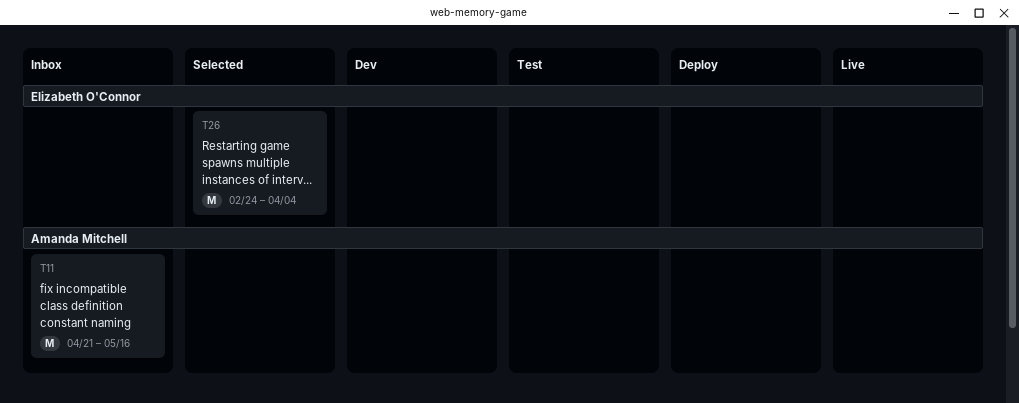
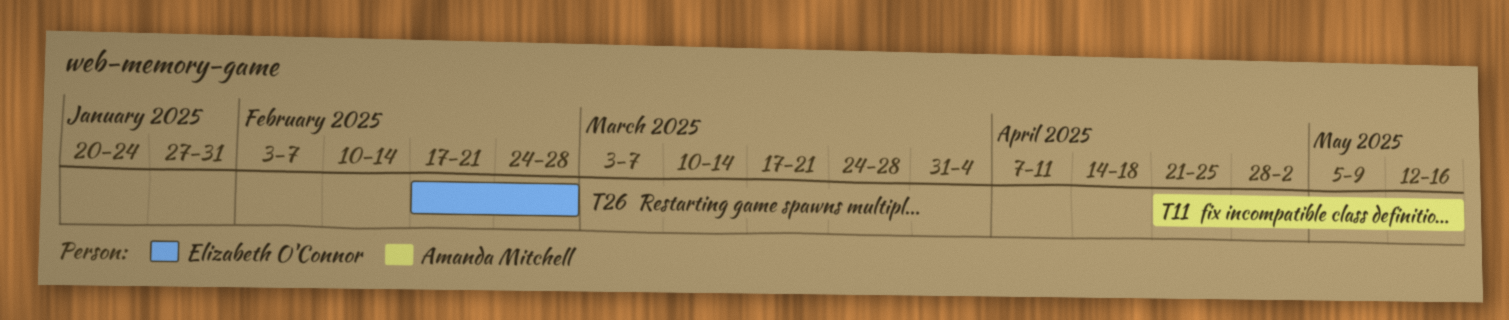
T26, start: Feb 24 -> Feb 17
T26, due: Apr 4 -> Feb 28

